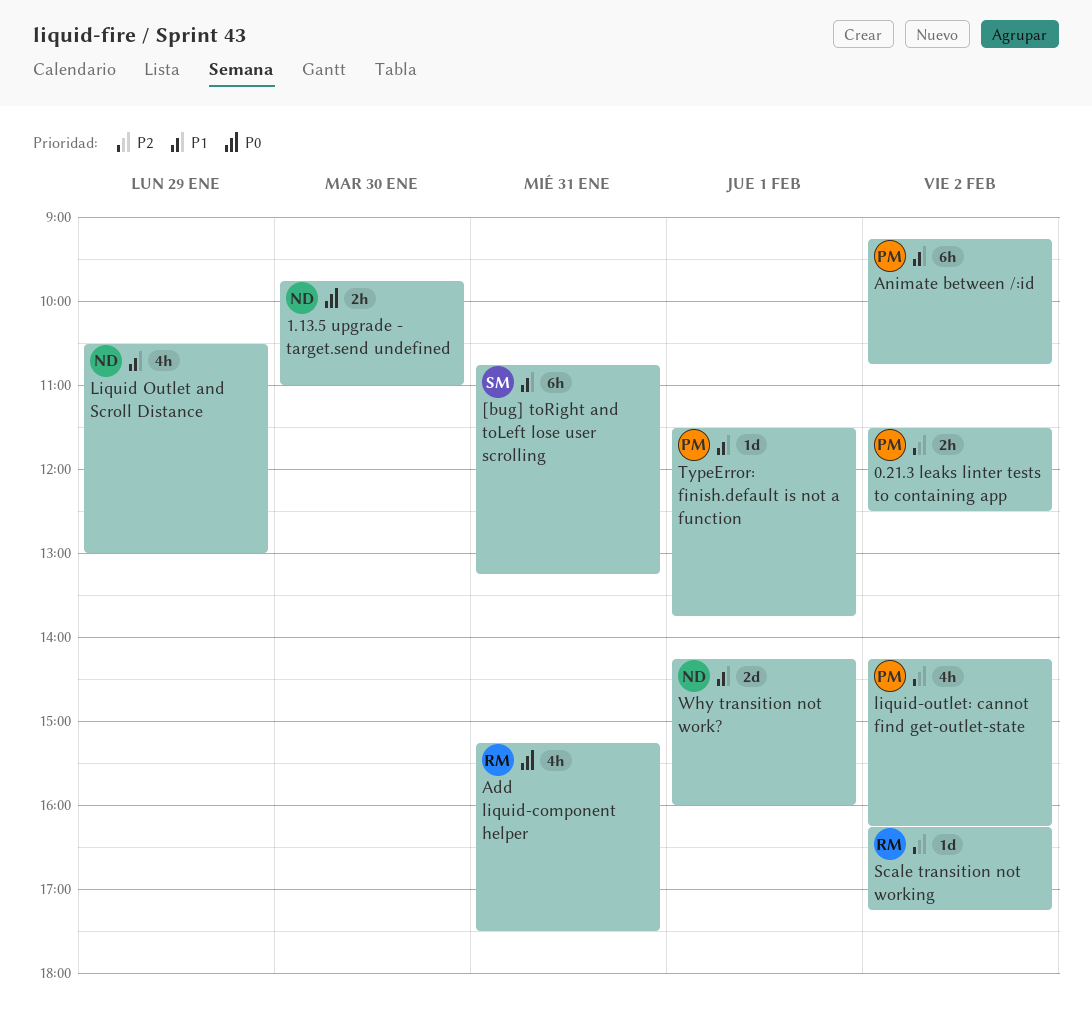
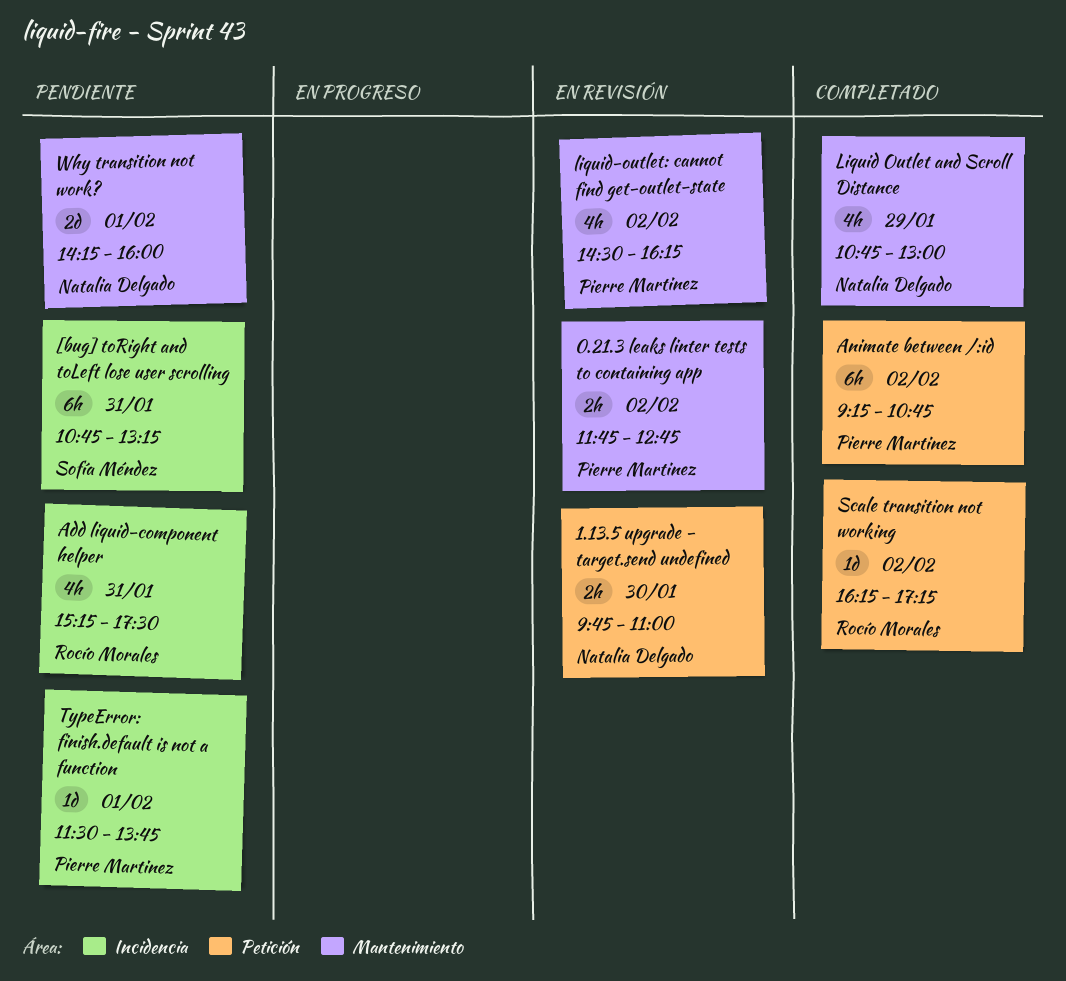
0.21.3 leaks linter tests to containing app, begins: 11:30 -> 11:45
0.21.3 leaks linter tests to containing app, ends: 12:30 -> 12:45
Liquid Outlet and Scroll Distance, begins: 10:30 -> 10:45
liquid-outlet: cannot find get-outlet-state, begins: 14:15 -> 14:30

